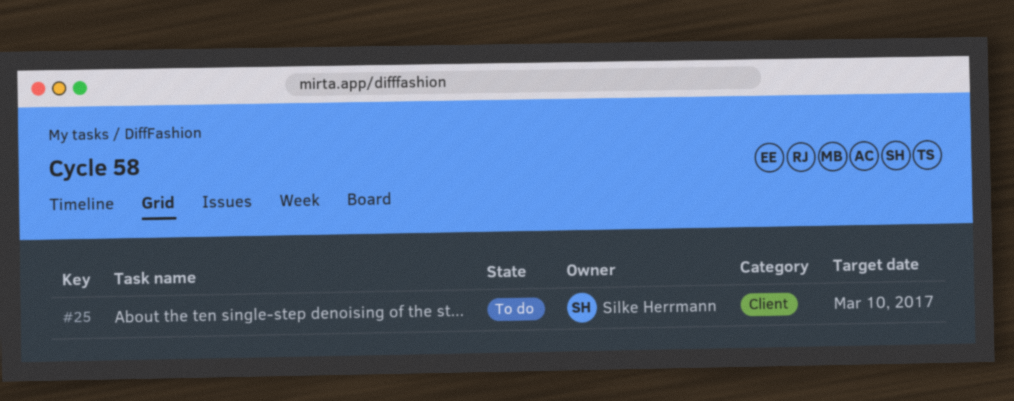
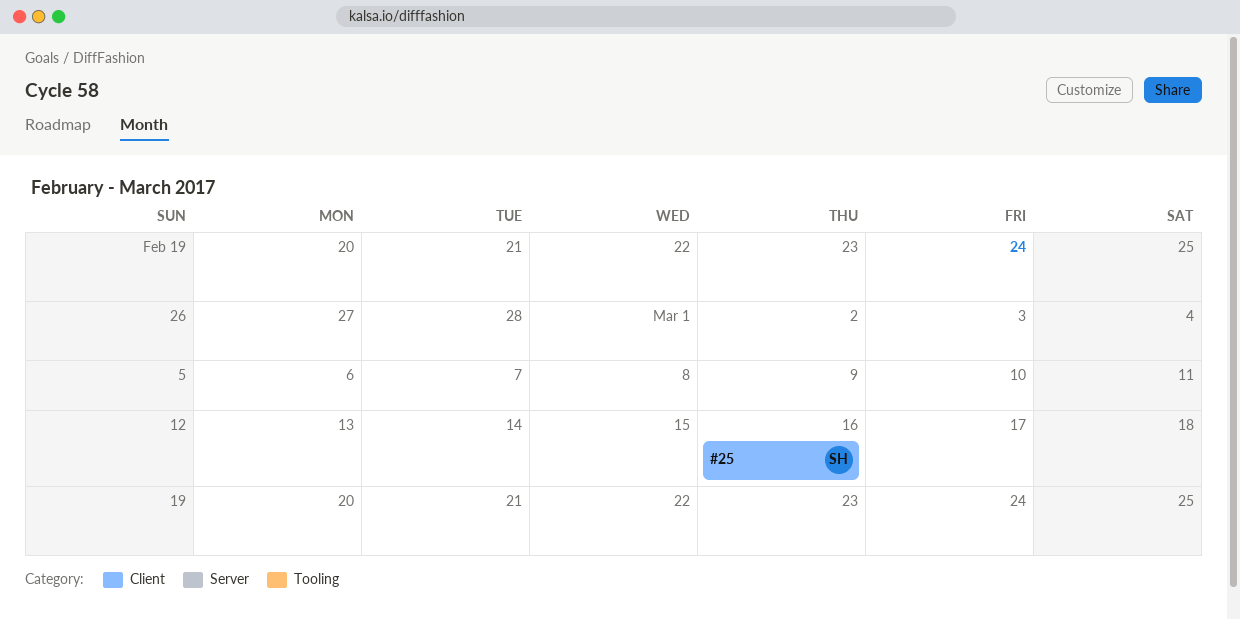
#25, due: Mar 10 -> Mar 16

